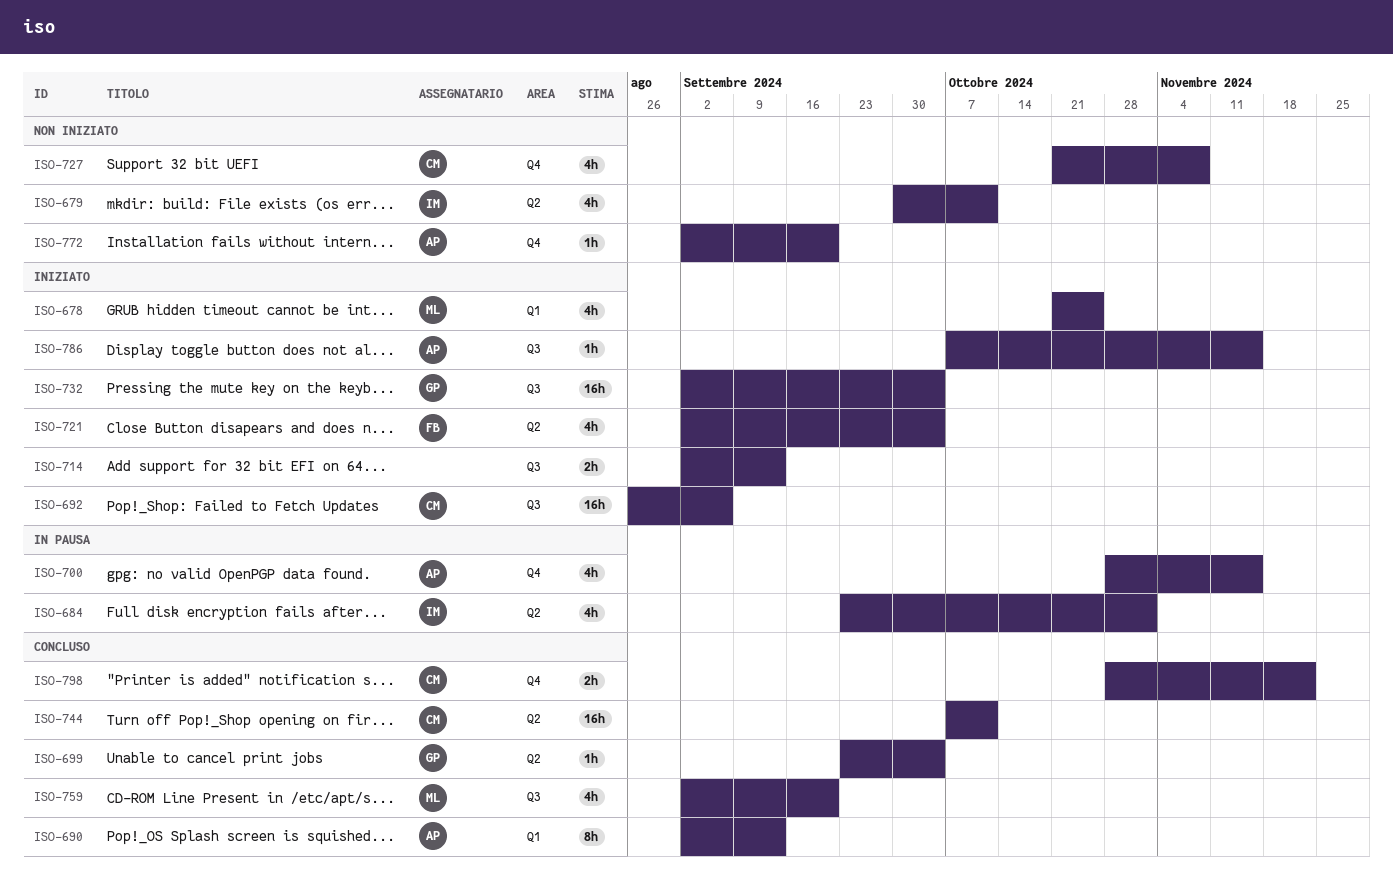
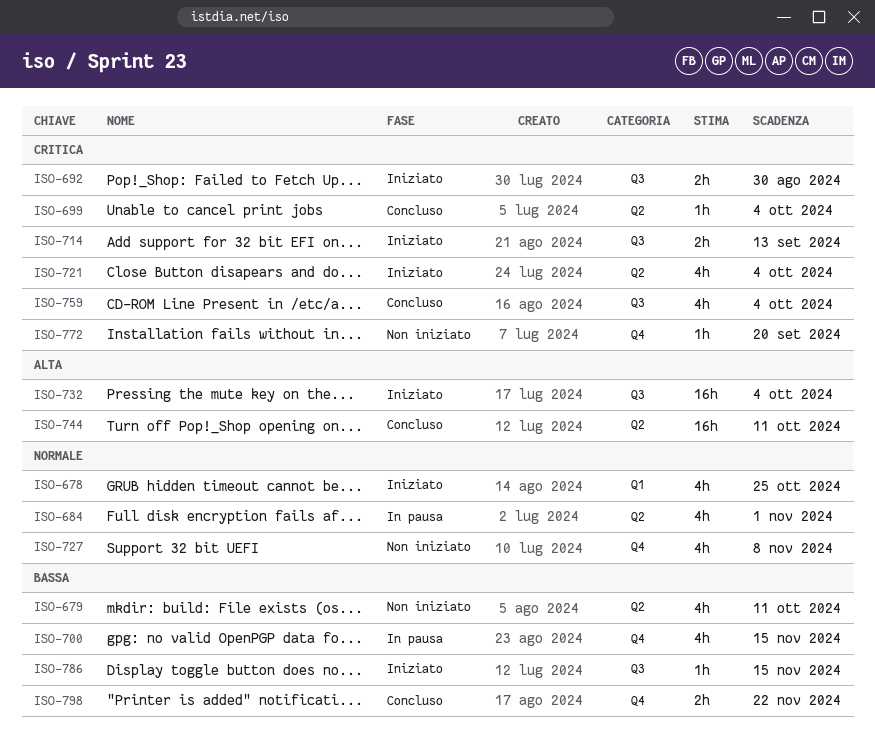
ISO-690: present -> none
ISO-692, estimate: 16h -> 2h
ISO-692, due: Sep 6 -> Aug 30
ISO-759, due: Sep 20 -> Oct 4

